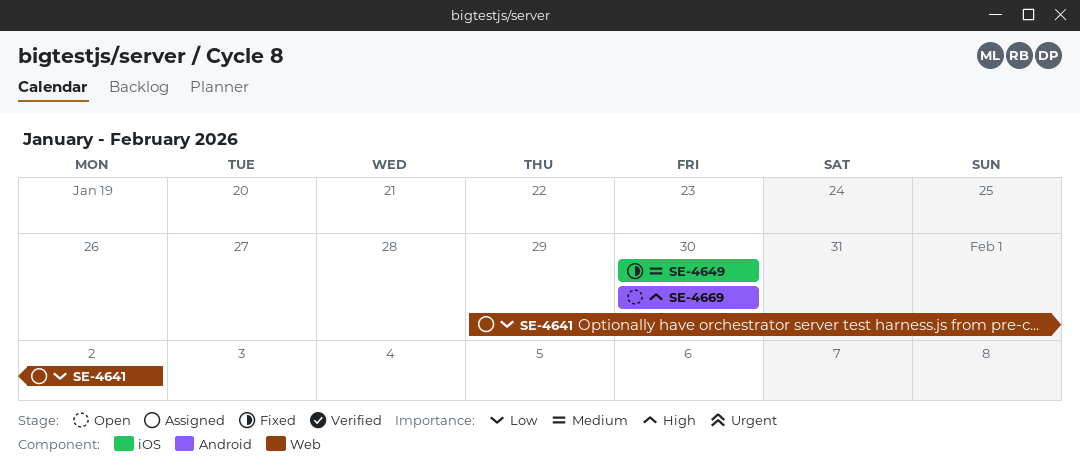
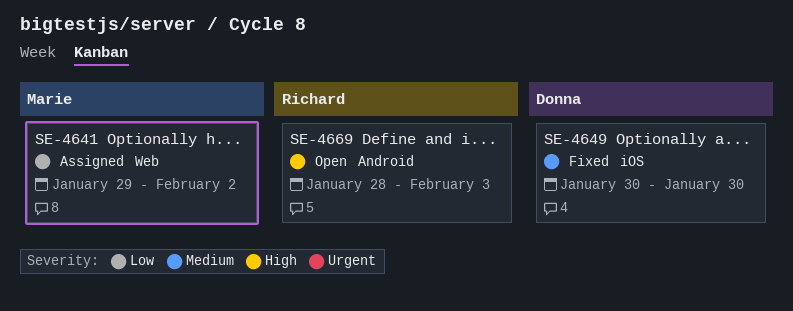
SE-4669, start: Jan 30 -> Jan 28
SE-4669, due: Jan 30 -> Feb 3

